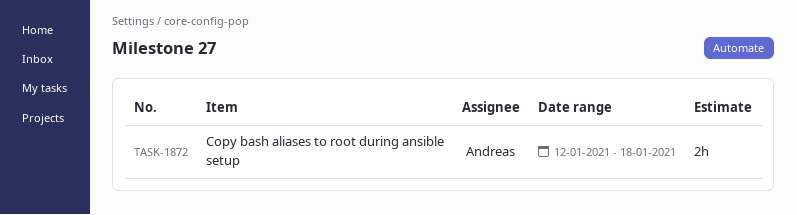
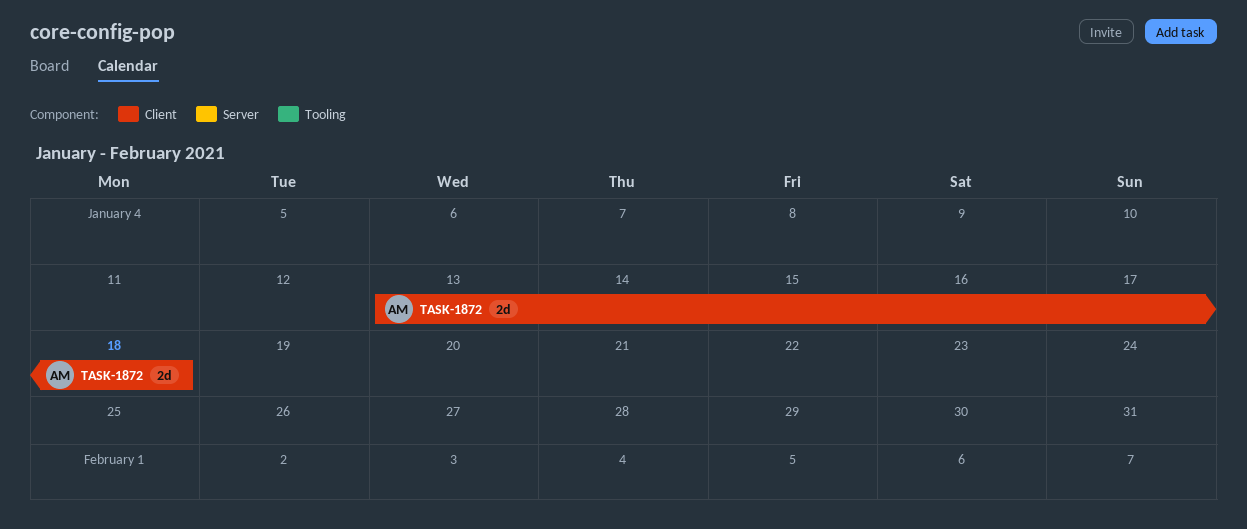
TASK-1872, estimate: 2h -> 2d
TASK-1872, start: Jan 12 -> Jan 13

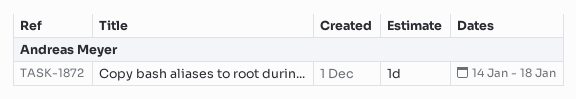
TASK-1872, estimate: 2d -> 1d
TASK-1872, start: Jan 13 -> Jan 14

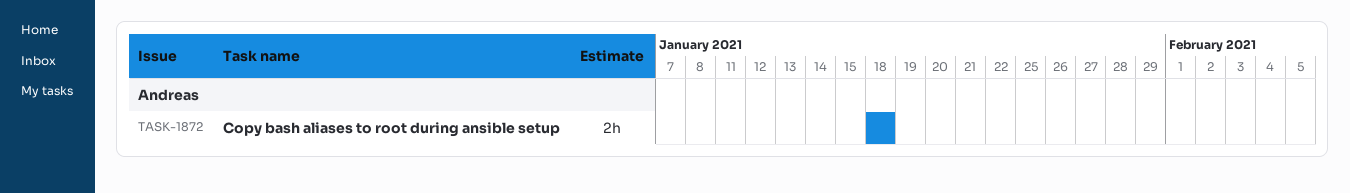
TASK-1872, estimate: 1d -> 2h
TASK-1872, start: Jan 14 -> Jan 18

